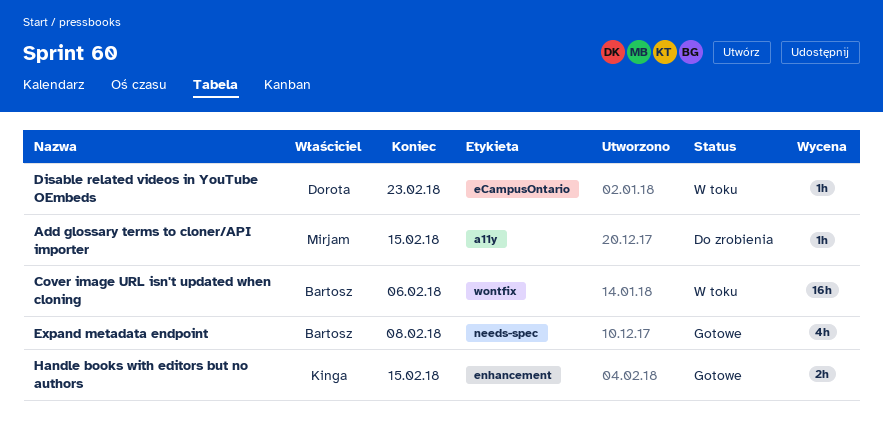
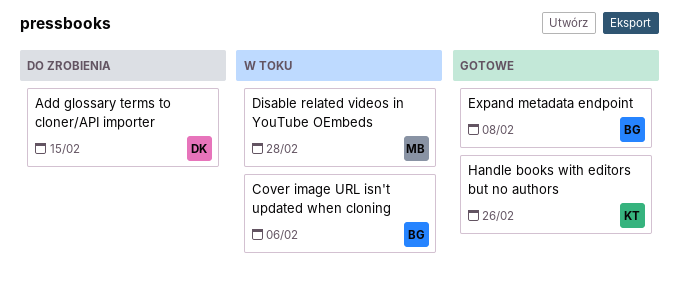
Add glossary terms to cloner/API importer, owner: Mirjam -> Dorota
Disable related videos in YouTube OEmbeds, owner: Dorota -> Mirjam
Disable related videos in YouTube OEmbeds, due: Feb 23 -> Feb 28
Handle books with editors but no authors, due: Feb 15 -> Feb 26

